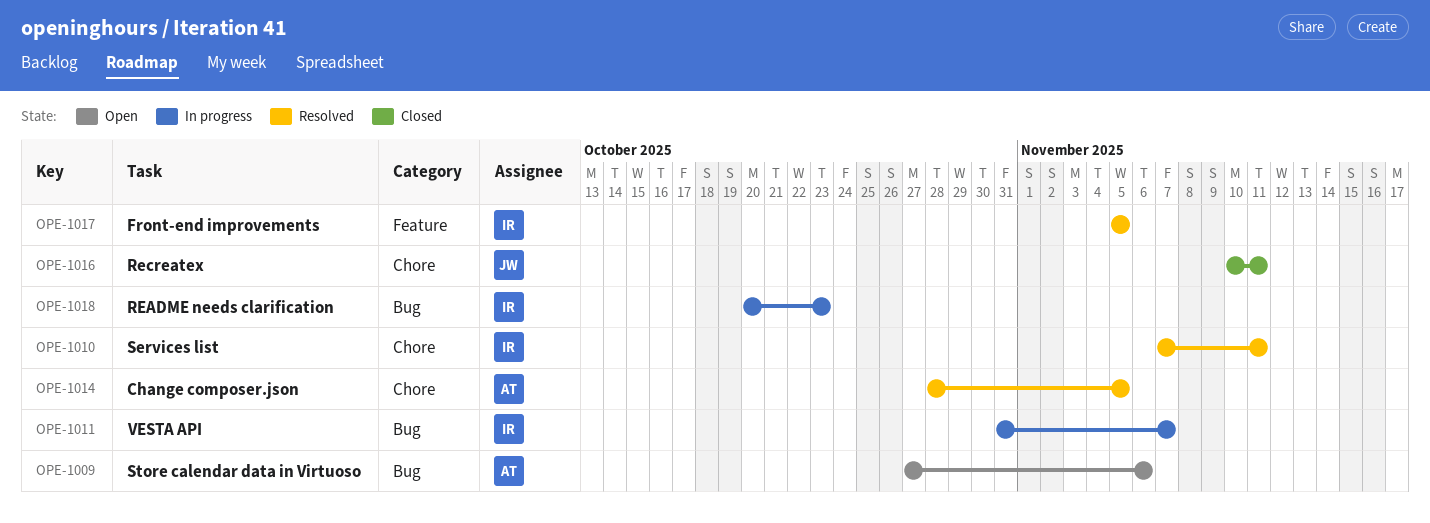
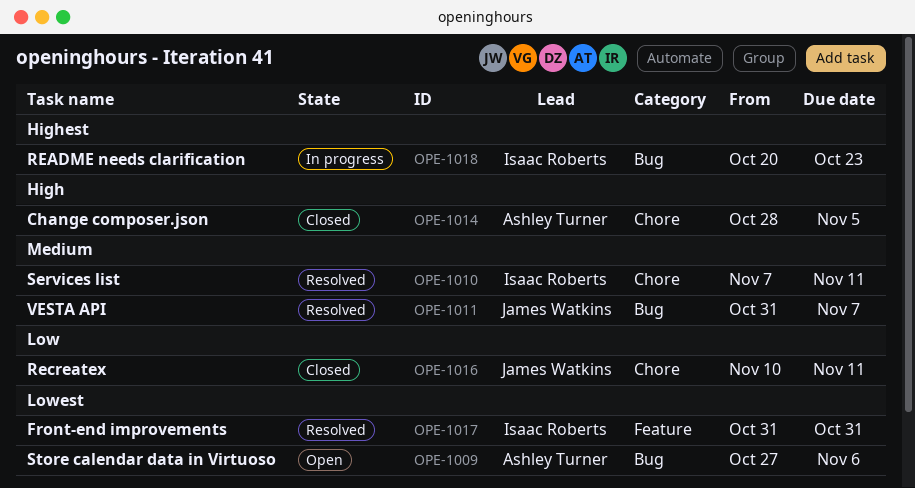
OPE-1011, status: In progress -> Resolved
OPE-1011, owner: Isaac Roberts -> James Watkins
OPE-1014, status: Resolved -> Closed
OPE-1017, start: Nov 5 -> Oct 31
OPE-1017, due: Nov 5 -> Oct 31

